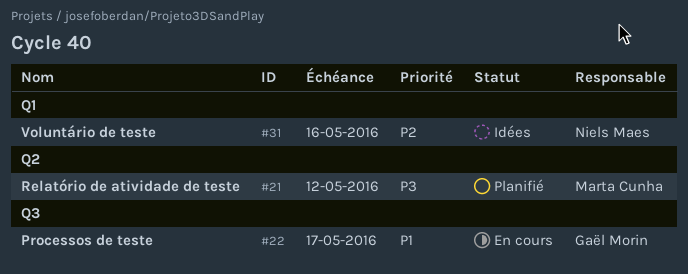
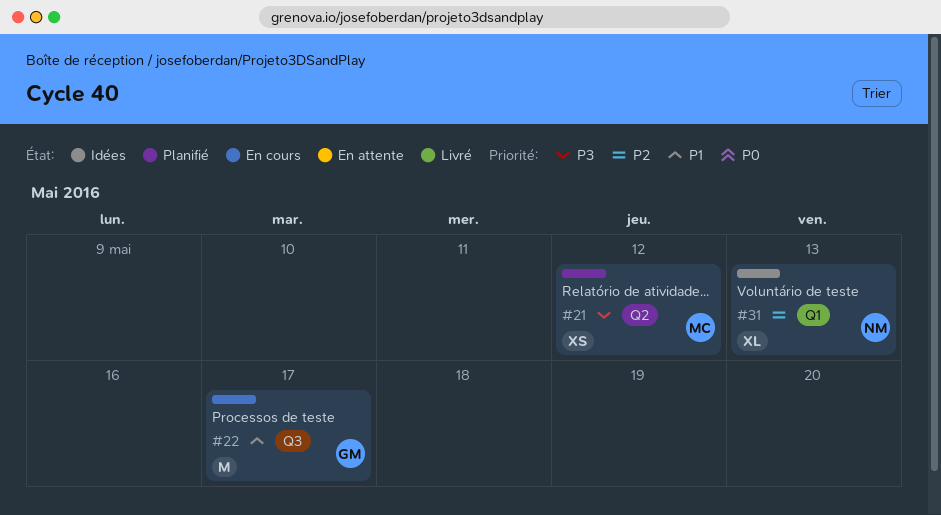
#31, due: May 16 -> May 13

